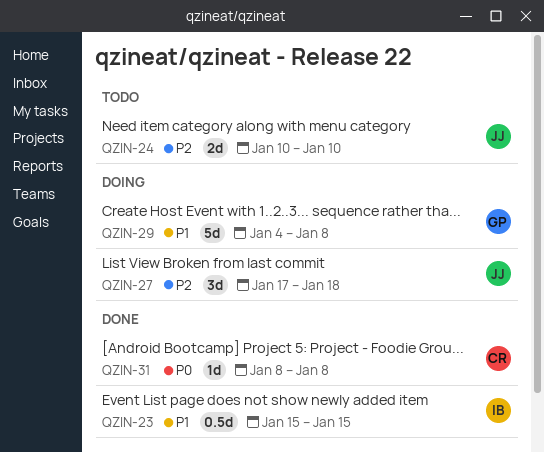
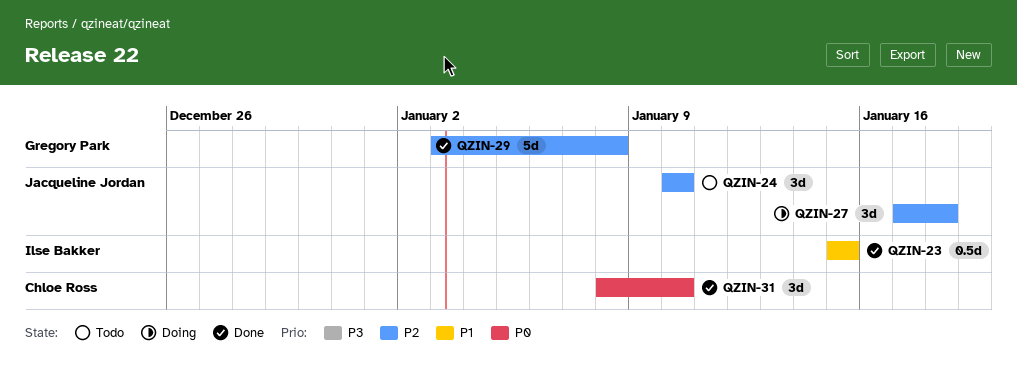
QZIN-24, estimate: 2d -> 3d
QZIN-29, status: Doing -> Done
QZIN-29, priority: P1 -> P2
QZIN-29, start: Jan 4 -> Jan 3
QZIN-31, estimate: 1d -> 3d
QZIN-31, due: Jan 8 -> Jan 10

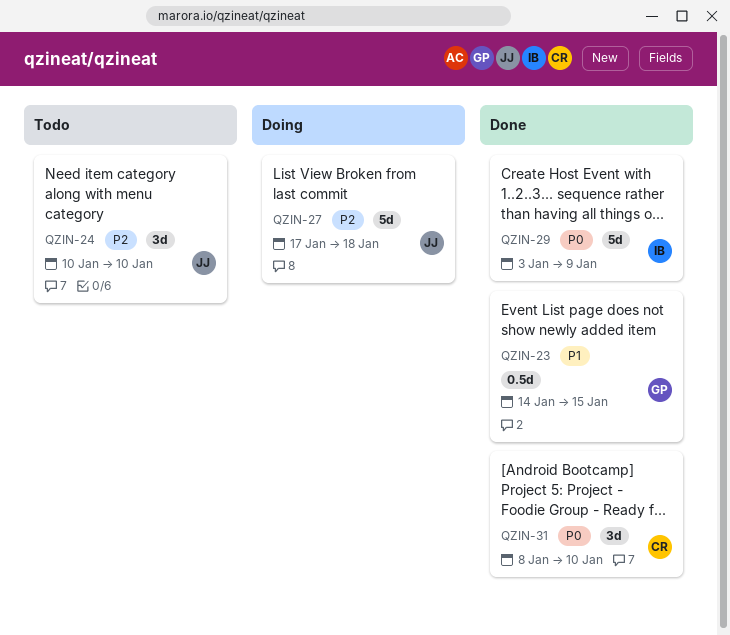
QZIN-23, owner: Ilse Bakker -> Gregory Park
QZIN-23, start: Jan 15 -> Jan 14
QZIN-27, estimate: 3d -> 5d
QZIN-29, owner: Gregory Park -> Ilse Bakker
QZIN-29, priority: P2 -> P0
QZIN-29, due: Jan 8 -> Jan 9

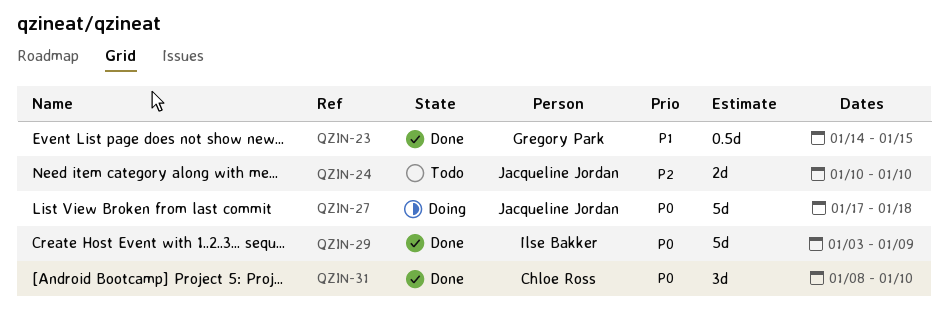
QZIN-24, estimate: 3d -> 2d
QZIN-27, priority: P2 -> P0

